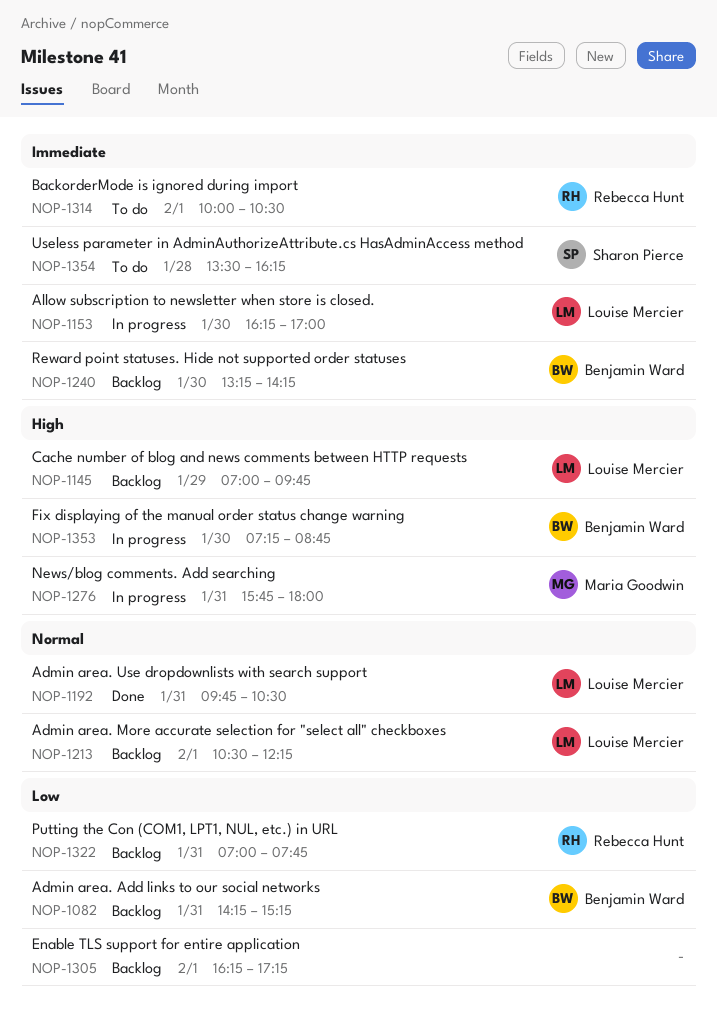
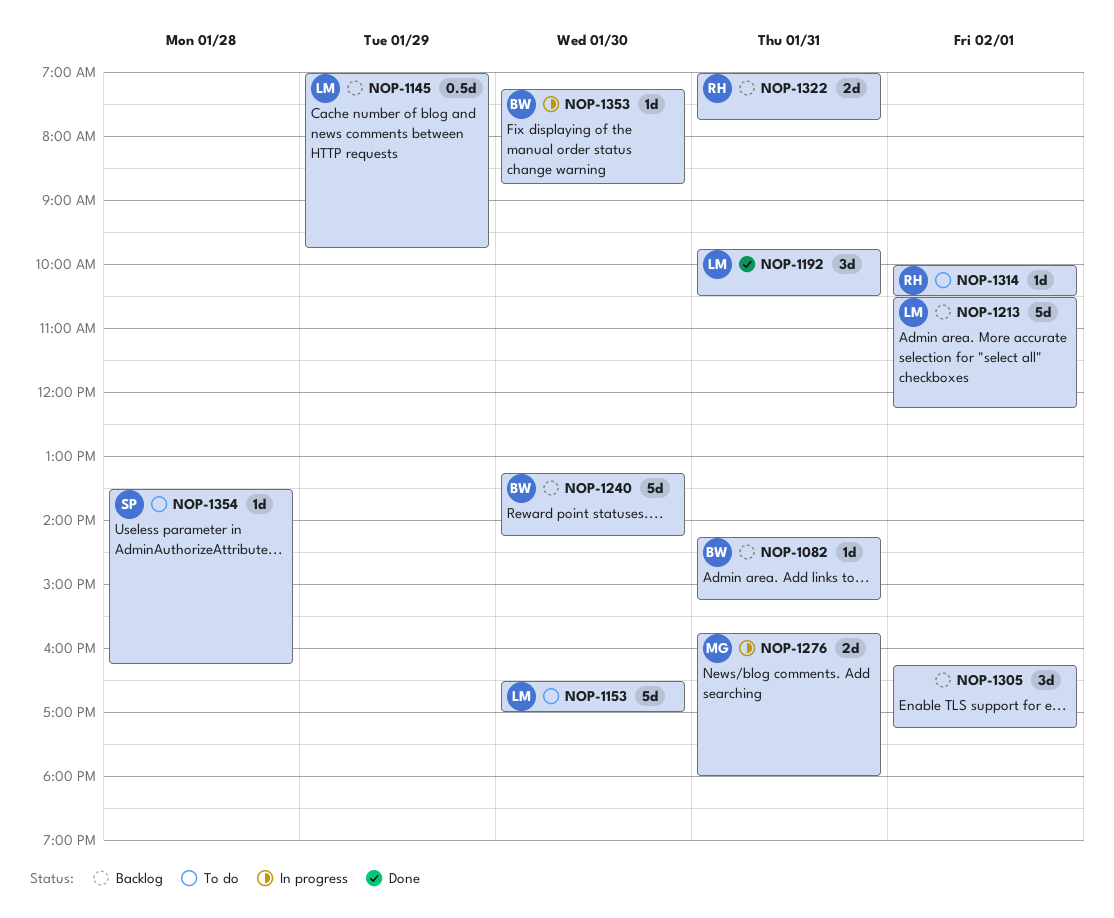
NOP-1153, status: In progress -> To do
NOP-1153, begins: 16:15 -> 16:30

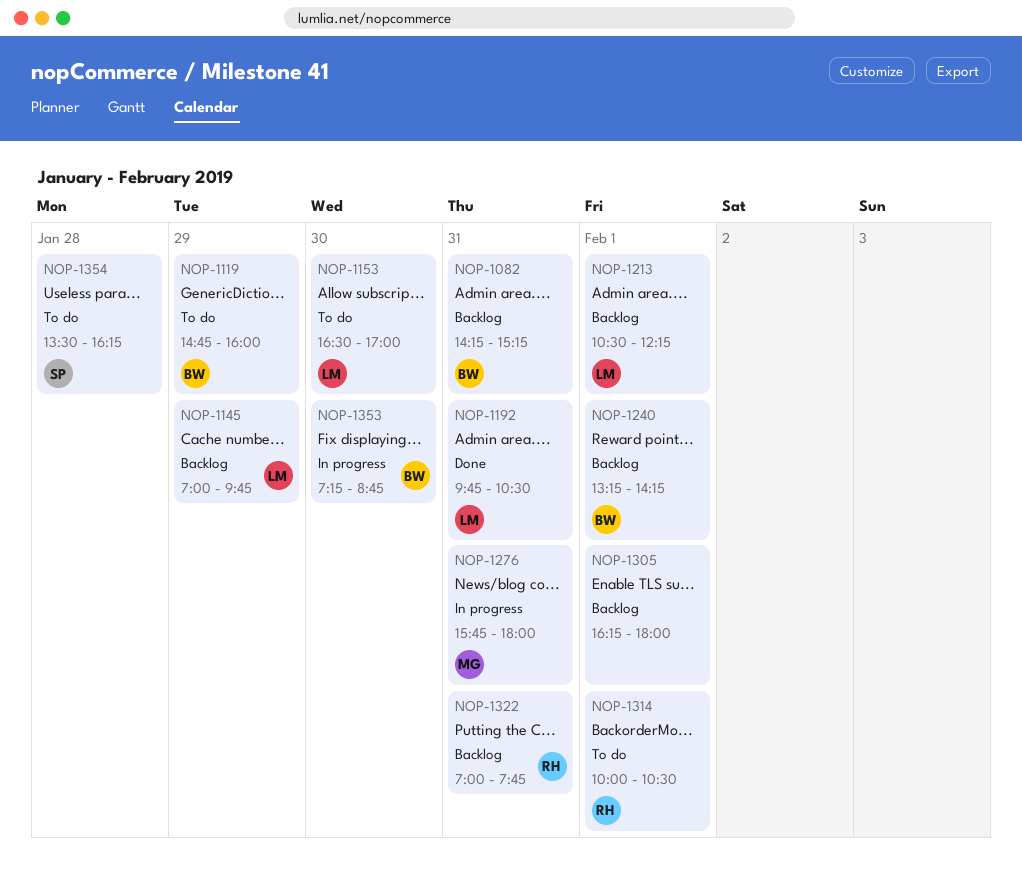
NOP-1119: none -> present
NOP-1240, day: Jan 30 -> Feb 1
NOP-1305, ends: 17:15 -> 18:00

